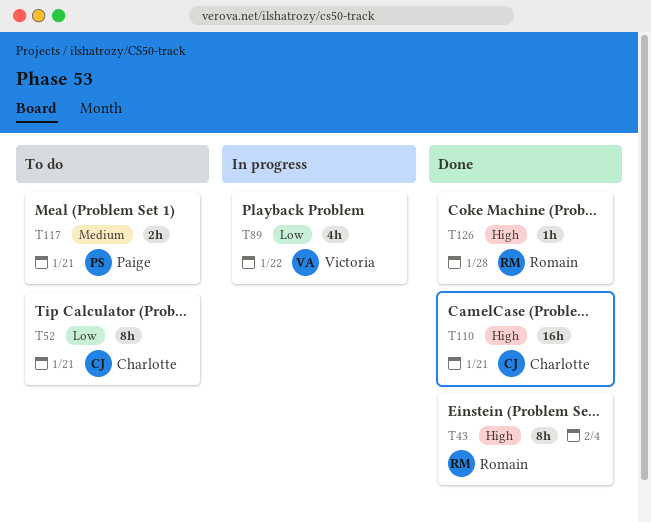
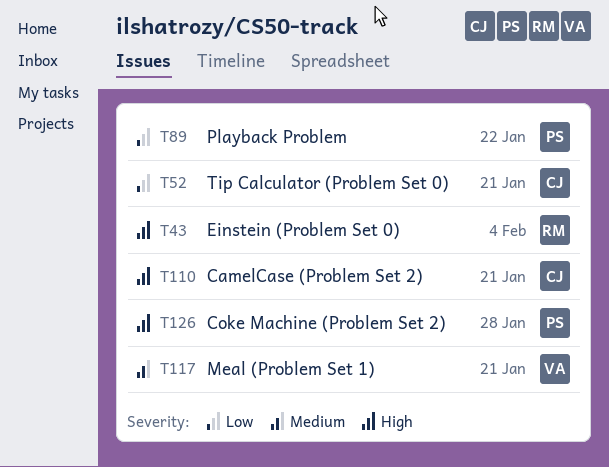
T89, owner: Victoria -> Paige
T117, owner: Paige -> Victoria
T126, owner: Romain -> Paige

